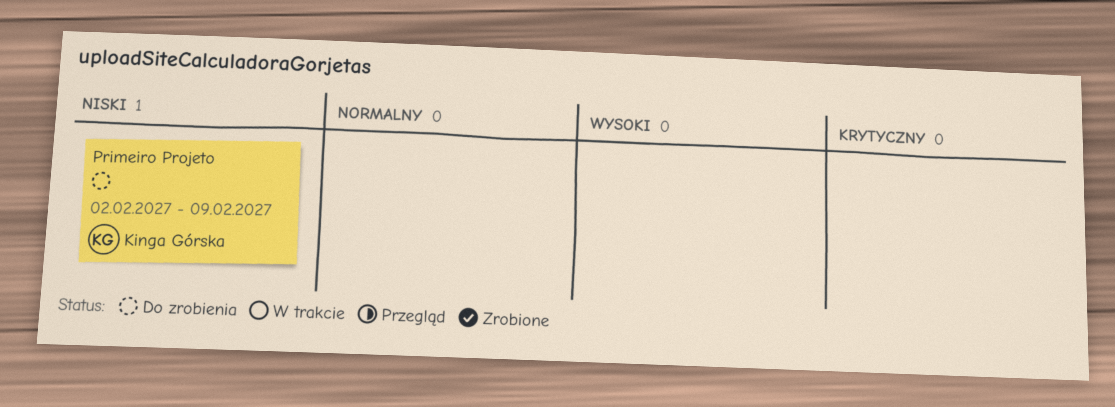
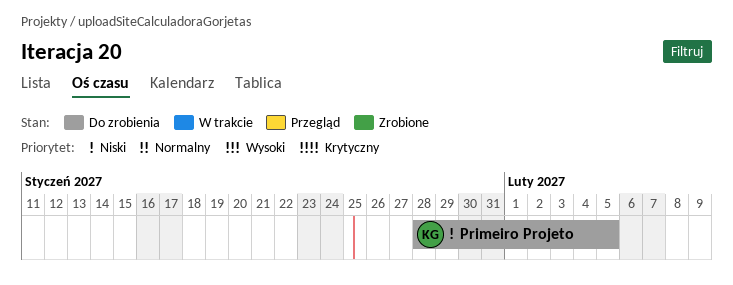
Primeiro Projeto, start: Feb 2 -> Jan 28
Primeiro Projeto, due: Feb 9 -> Feb 5

